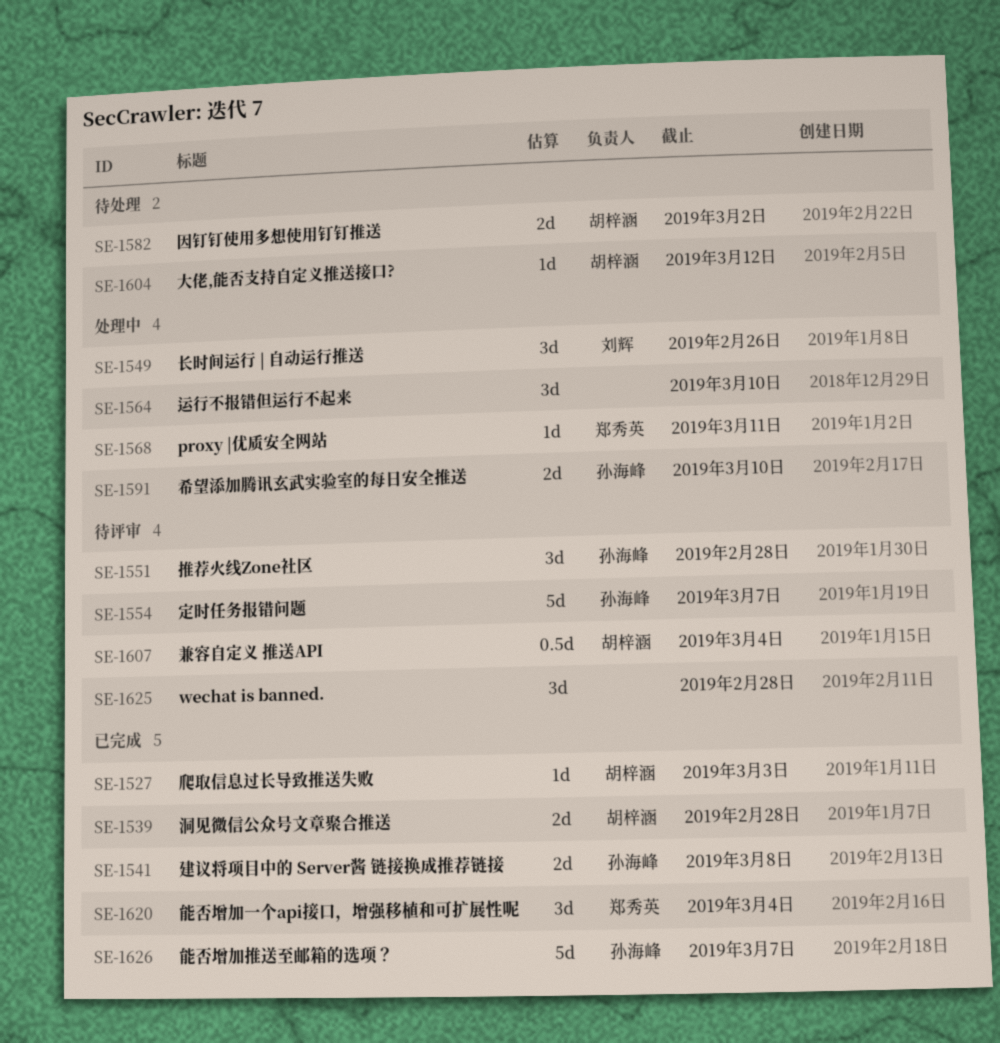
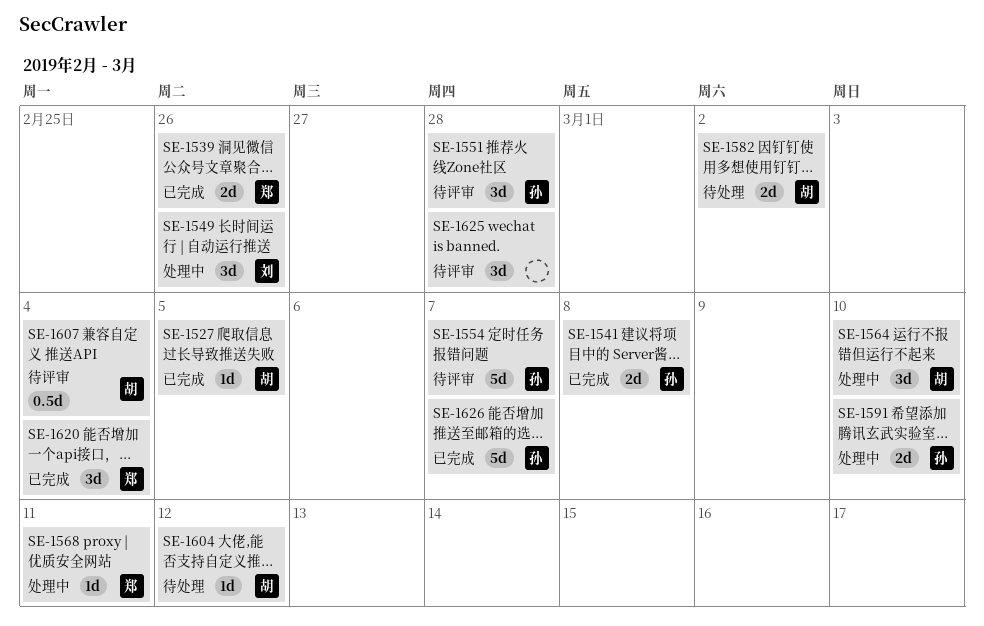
SE-1527, due: Mar 3 -> Mar 5
SE-1539, owner: 胡梓涵 -> 郑秀英
SE-1539, due: Feb 28 -> Feb 26
SE-1564, owner: none -> 胡梓涵

